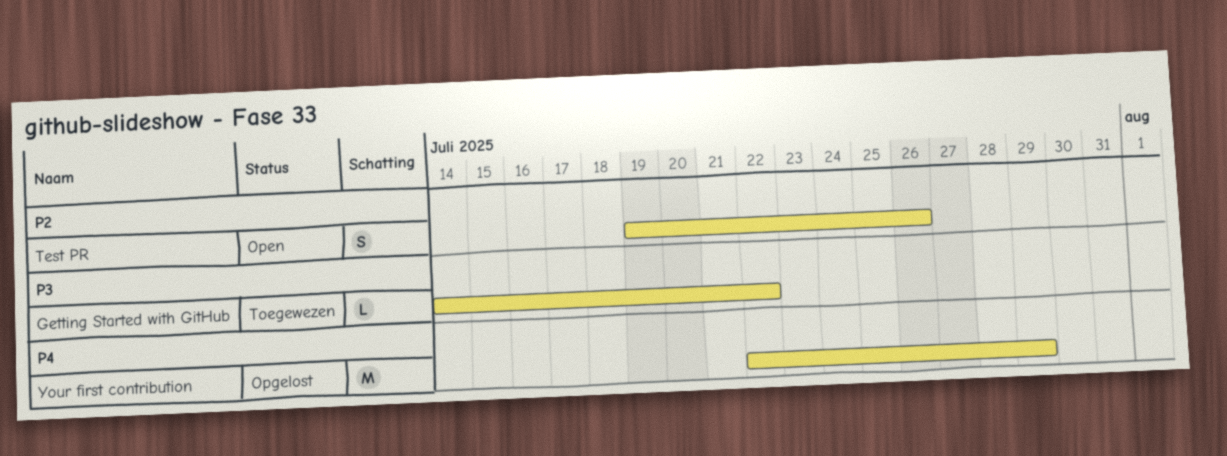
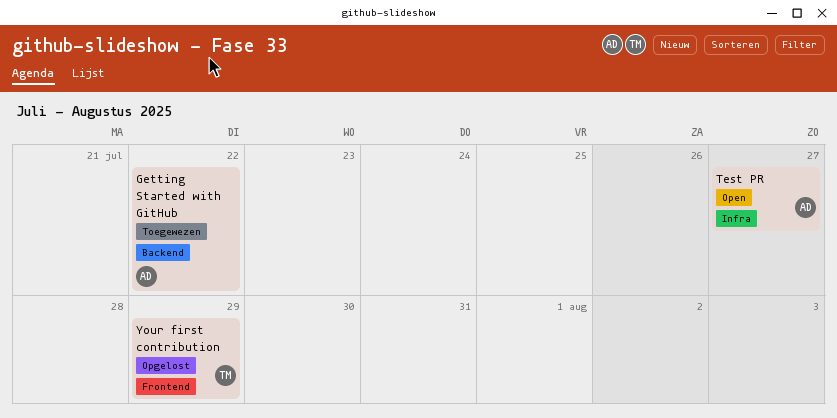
Test PR, due: Jul 26 -> Jul 27

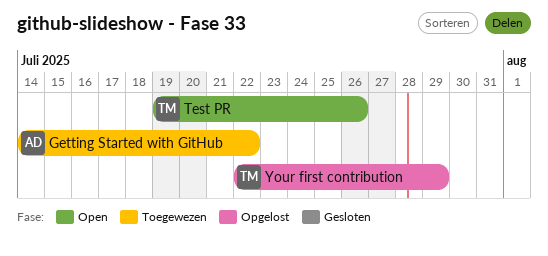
Test PR, owner: AD -> TM
Test PR, due: Jul 27 -> Jul 26

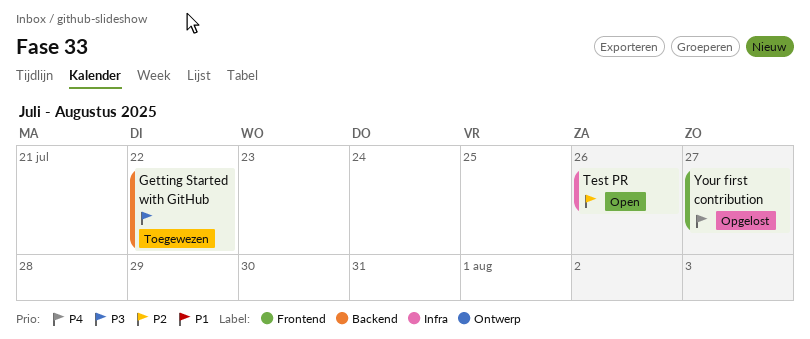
Your first contribution, due: Jul 29 -> Jul 27

